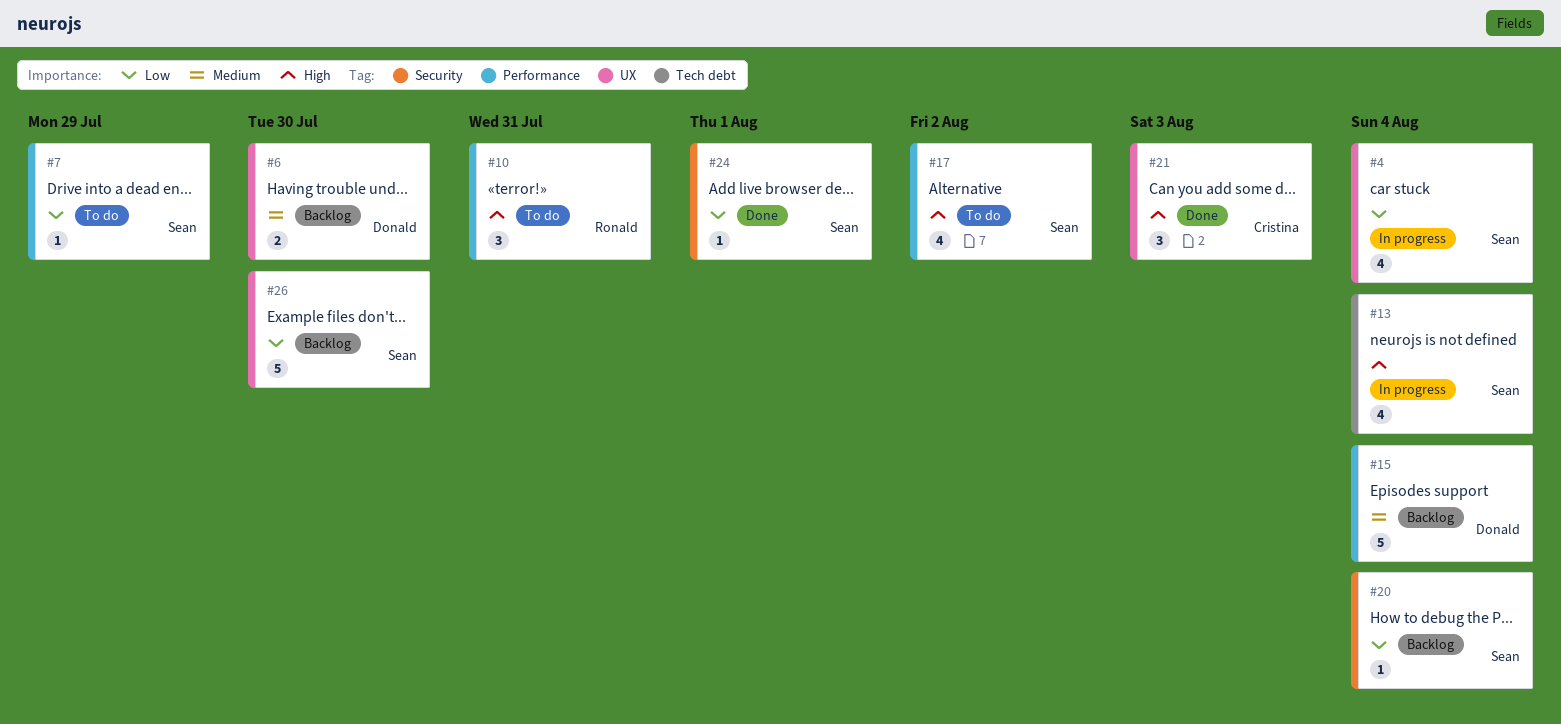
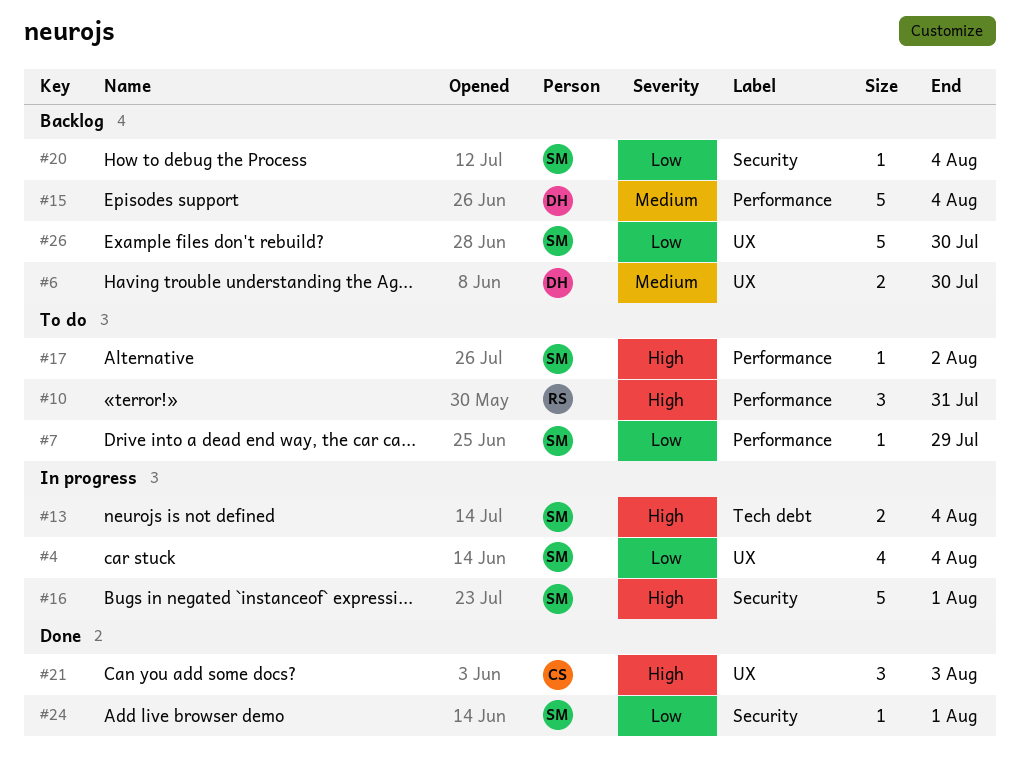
#13, estimate: 4 -> 2
#16: none -> present
#17, estimate: 4 -> 1

